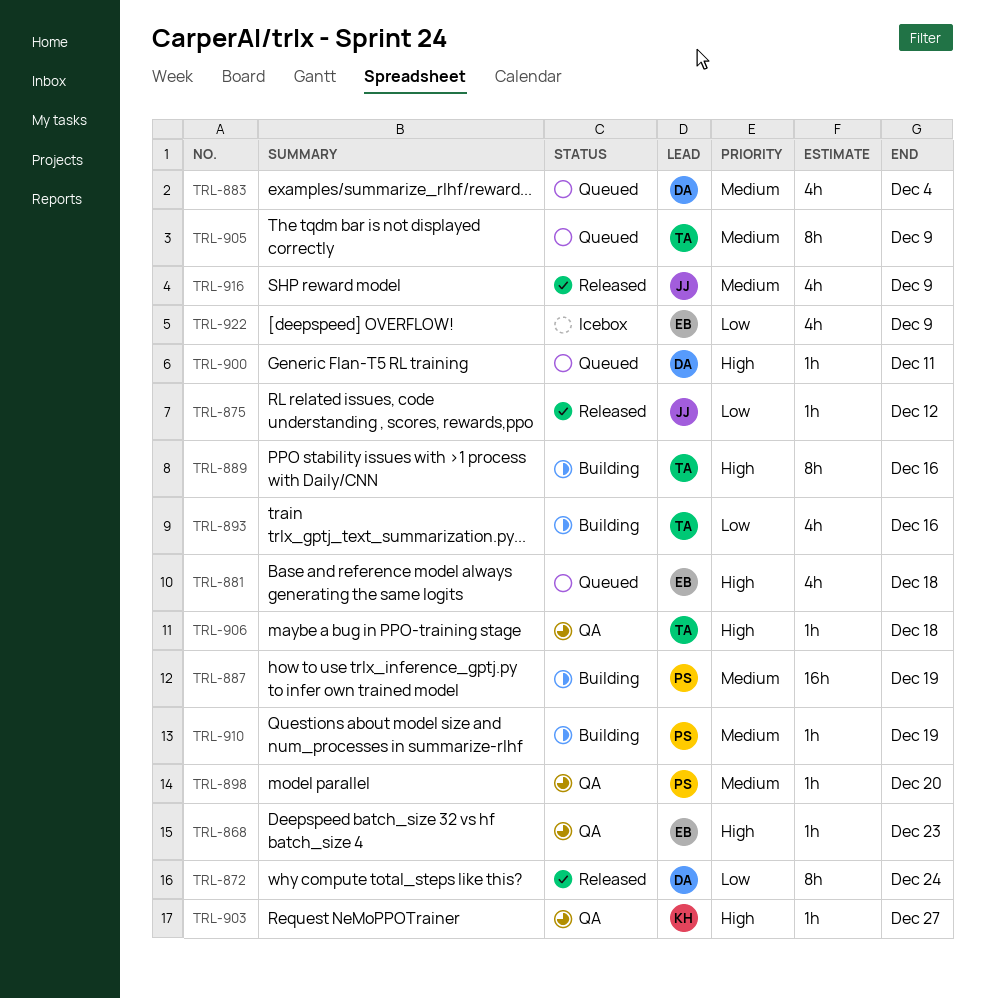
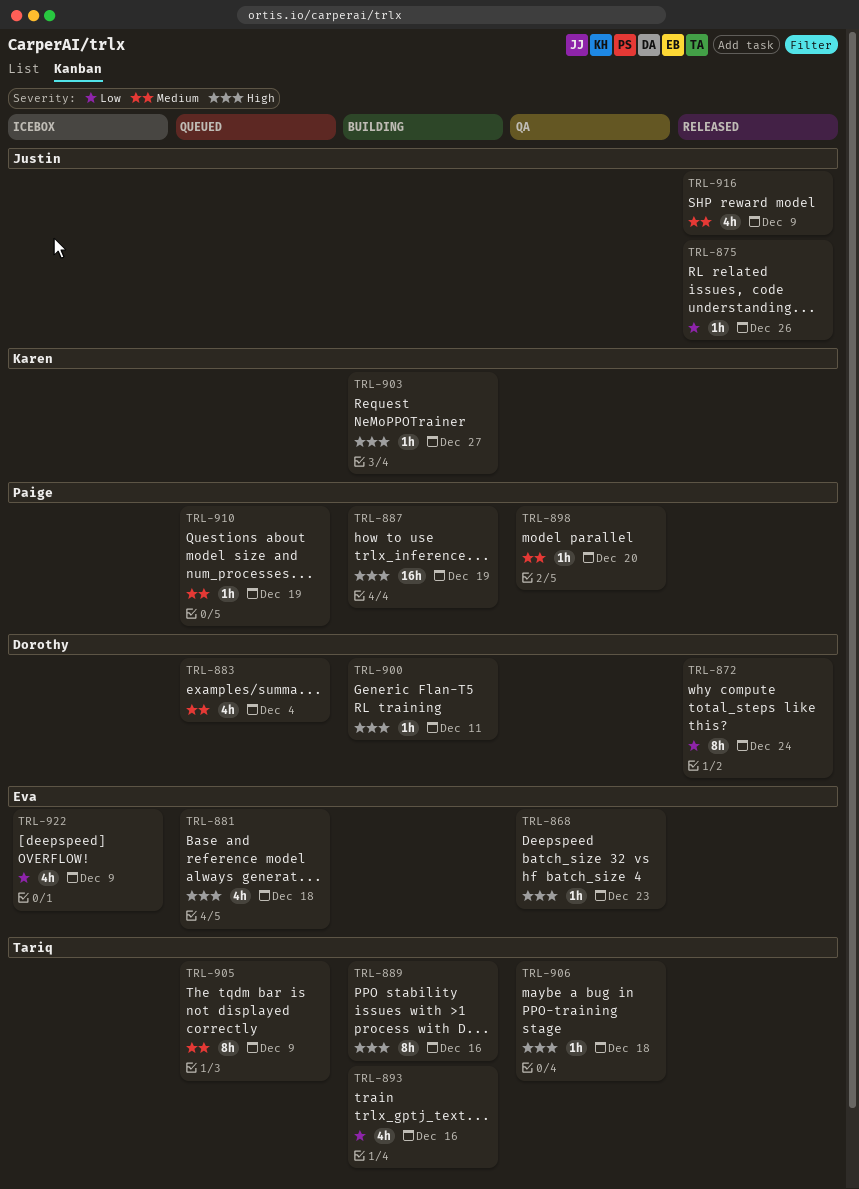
TRL-875, due: Dec 12 -> Dec 26
TRL-887, priority: Medium -> High
TRL-900, status: Queued -> Building
TRL-903, status: QA -> Building
TRL-910, status: Building -> Queued

